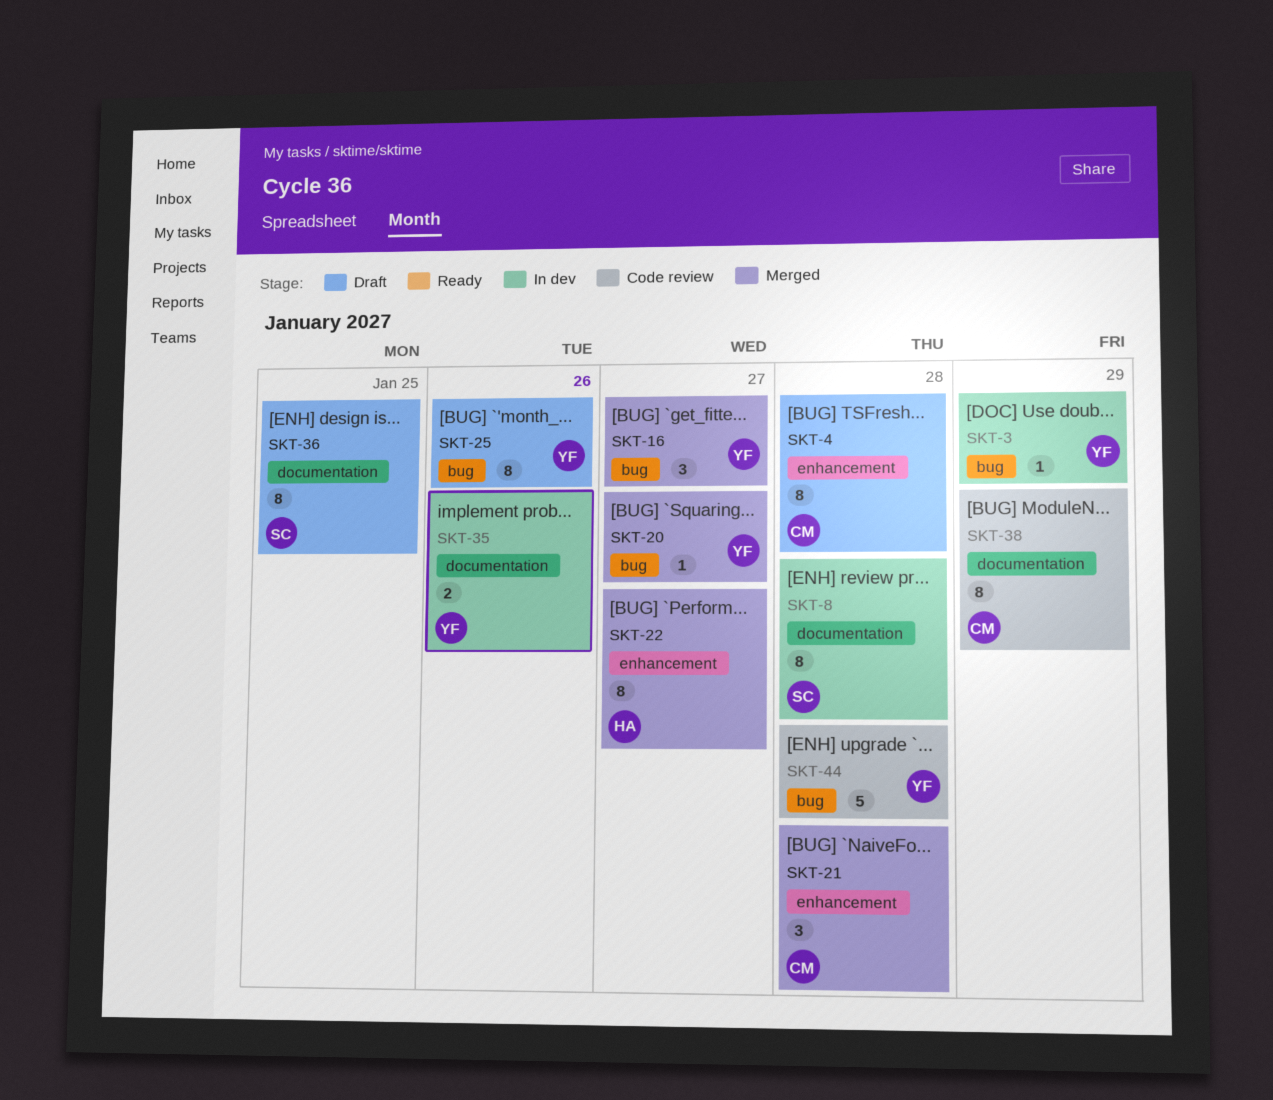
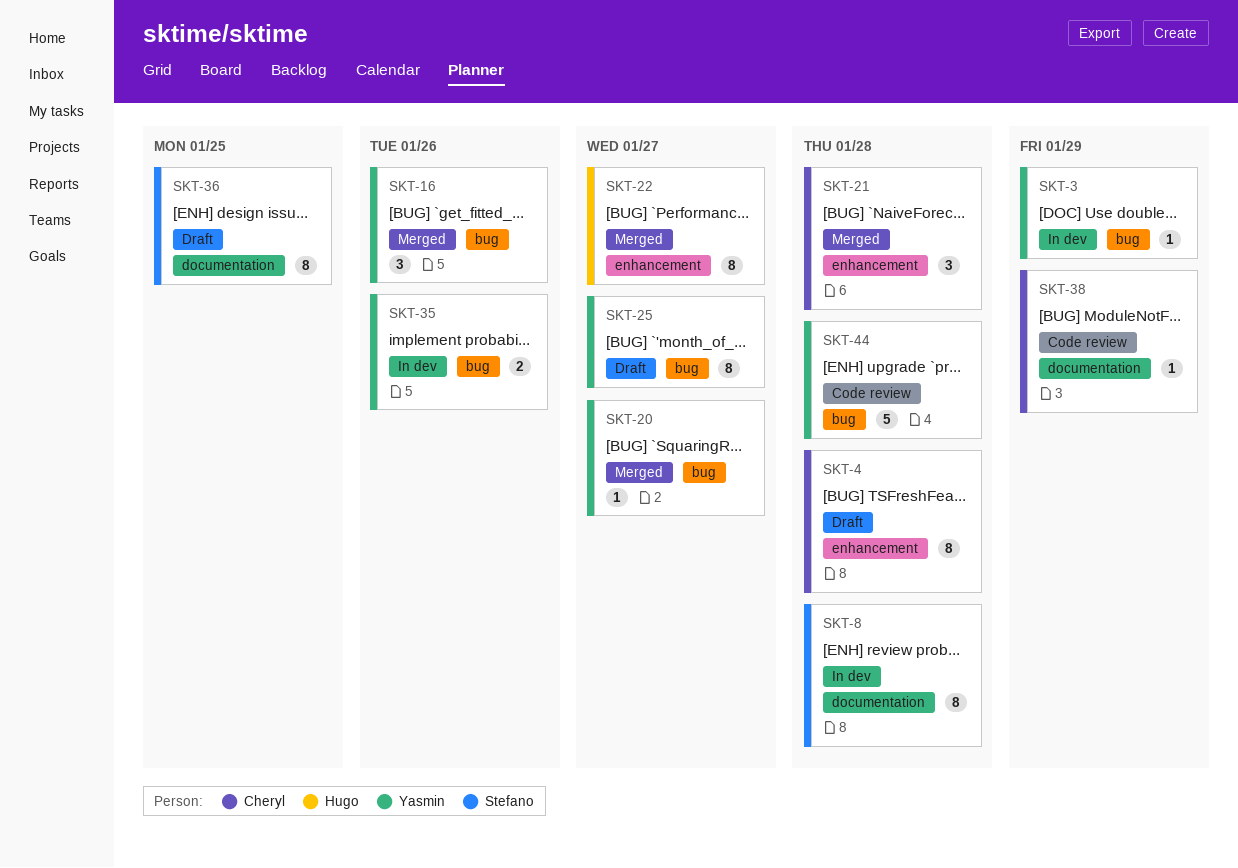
SKT-16, due: Jan 27 -> Jan 26
SKT-25, due: Jan 26 -> Jan 27
SKT-35, label: documentation -> bug
SKT-38, estimate: 8 -> 1

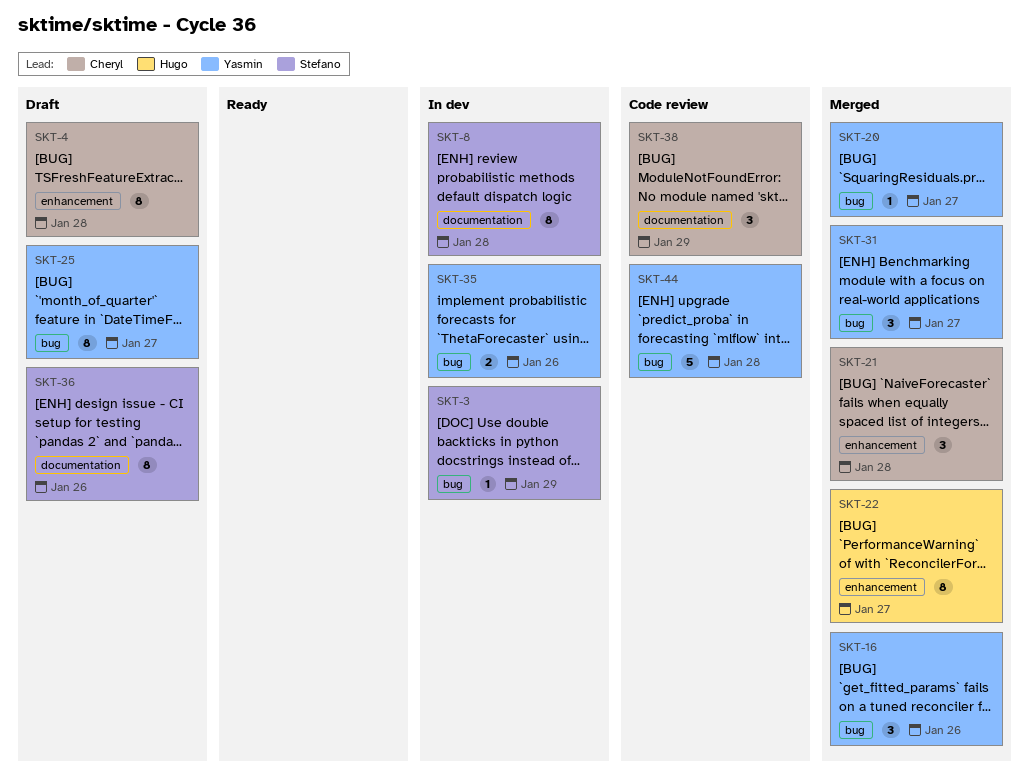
SKT-3, owner: Yasmin -> Stefano
SKT-31: none -> present
SKT-36, due: Jan 25 -> Jan 26
SKT-38, estimate: 1 -> 3

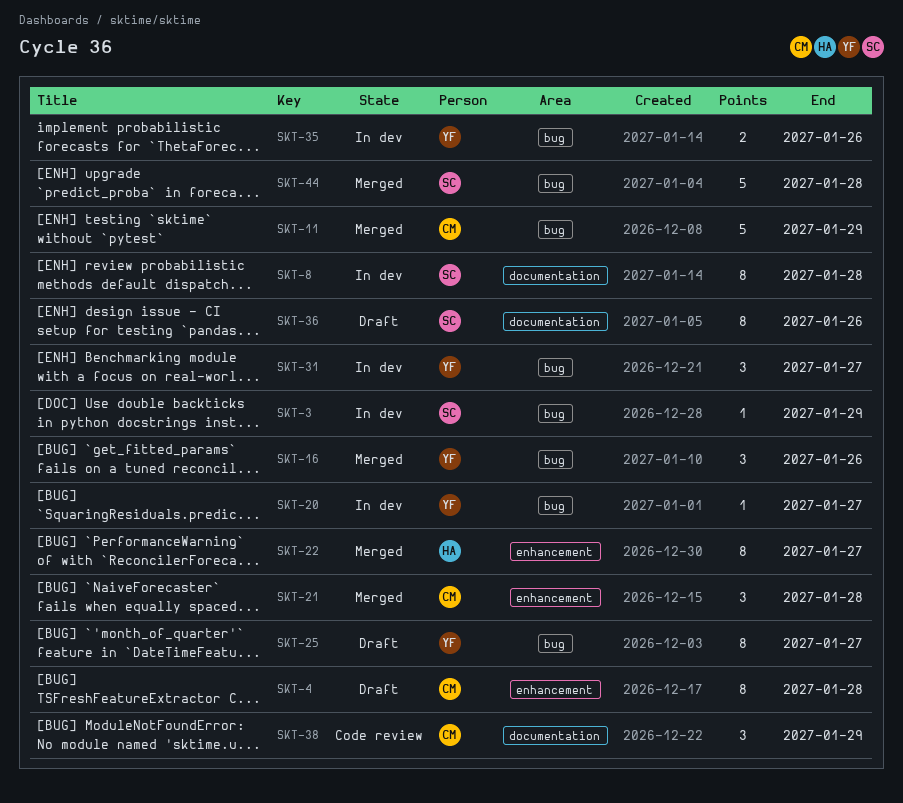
SKT-11: none -> present
SKT-20, status: Merged -> In dev
SKT-31, status: Merged -> In dev
SKT-44, status: Code review -> Merged
SKT-44, owner: Yasmin -> Stefano

